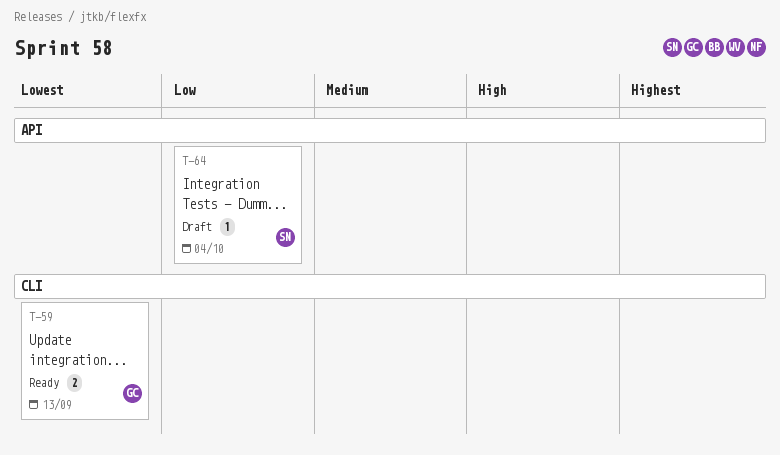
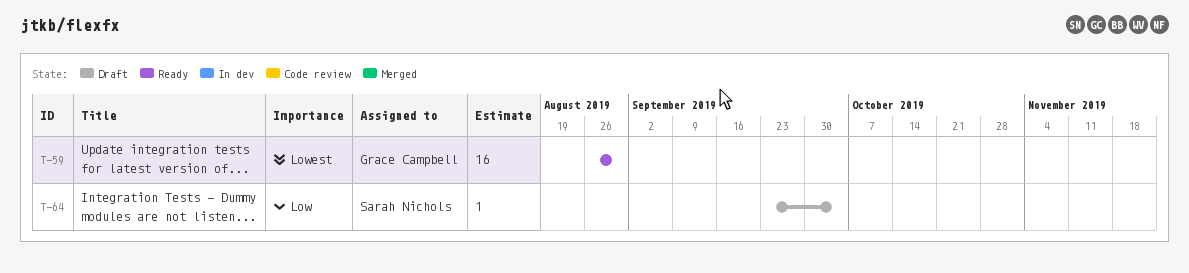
T-59, estimate: 2 -> 16
T-59, due: Sep 13 -> Aug 30

